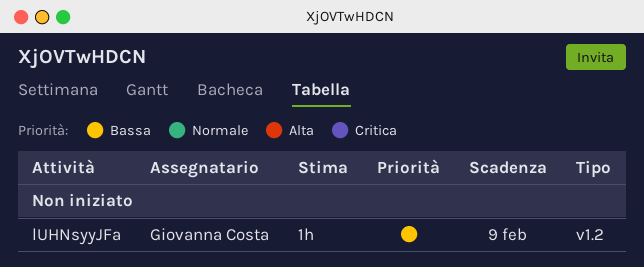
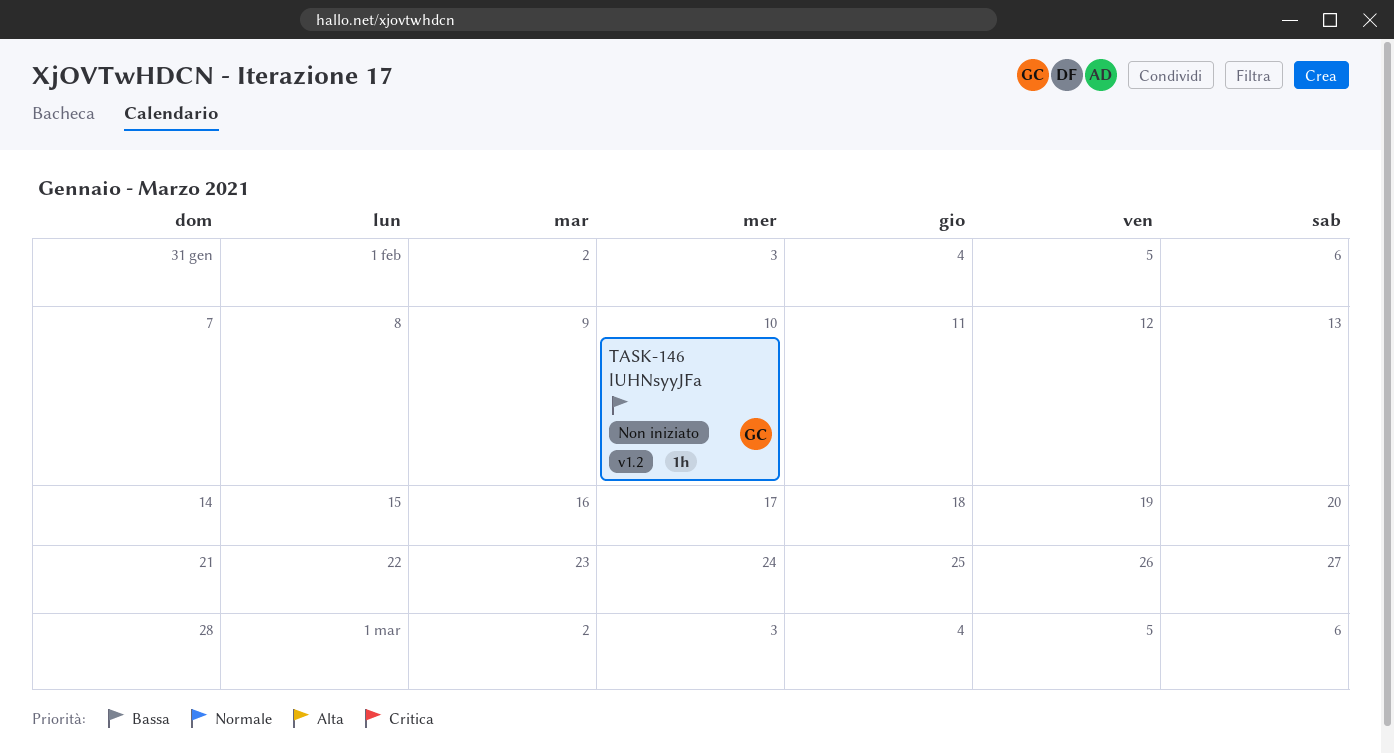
lUHNsyyJFa, due: Feb 9 -> Feb 10

